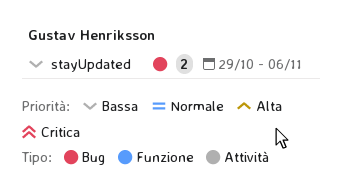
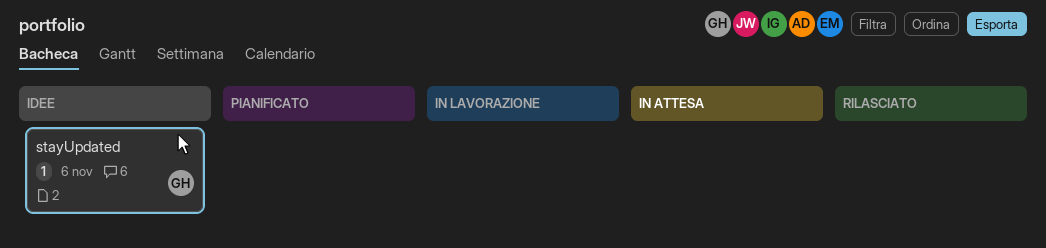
stayUpdated, estimate: 2 -> 1

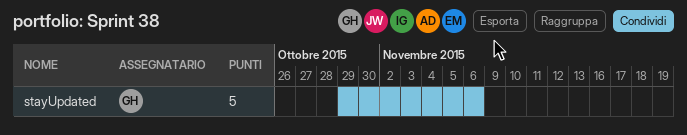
stayUpdated, estimate: 1 -> 5

